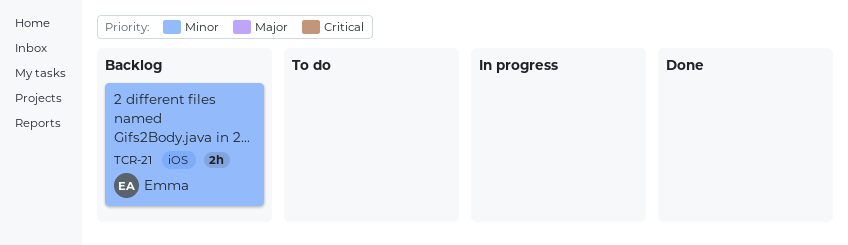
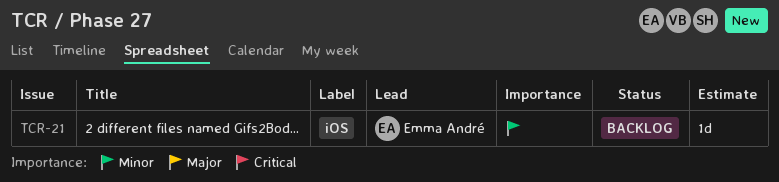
TCR-21, estimate: 2h -> 1d

